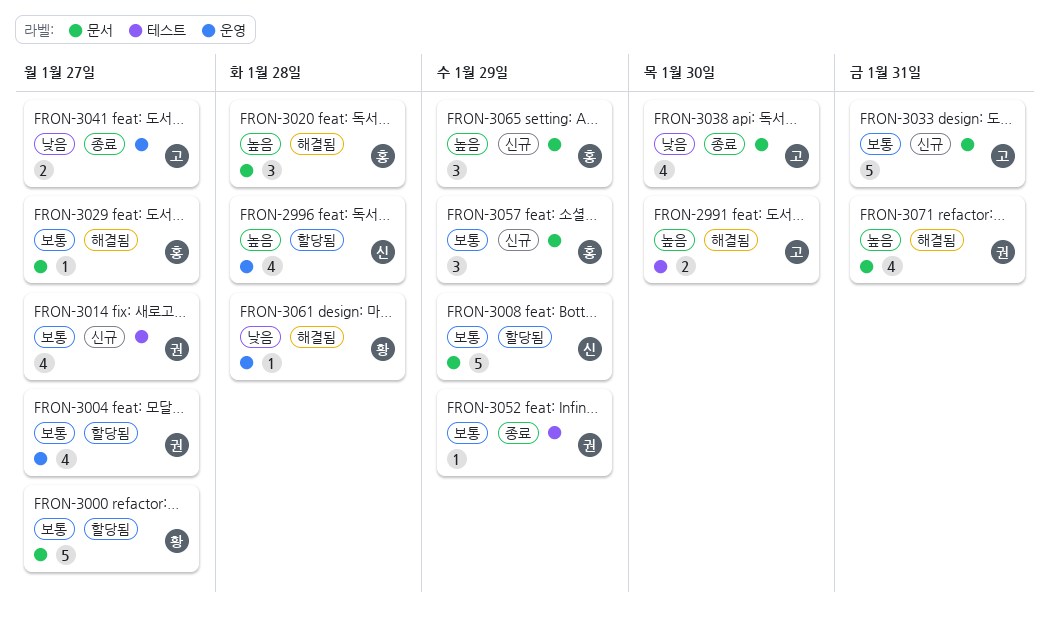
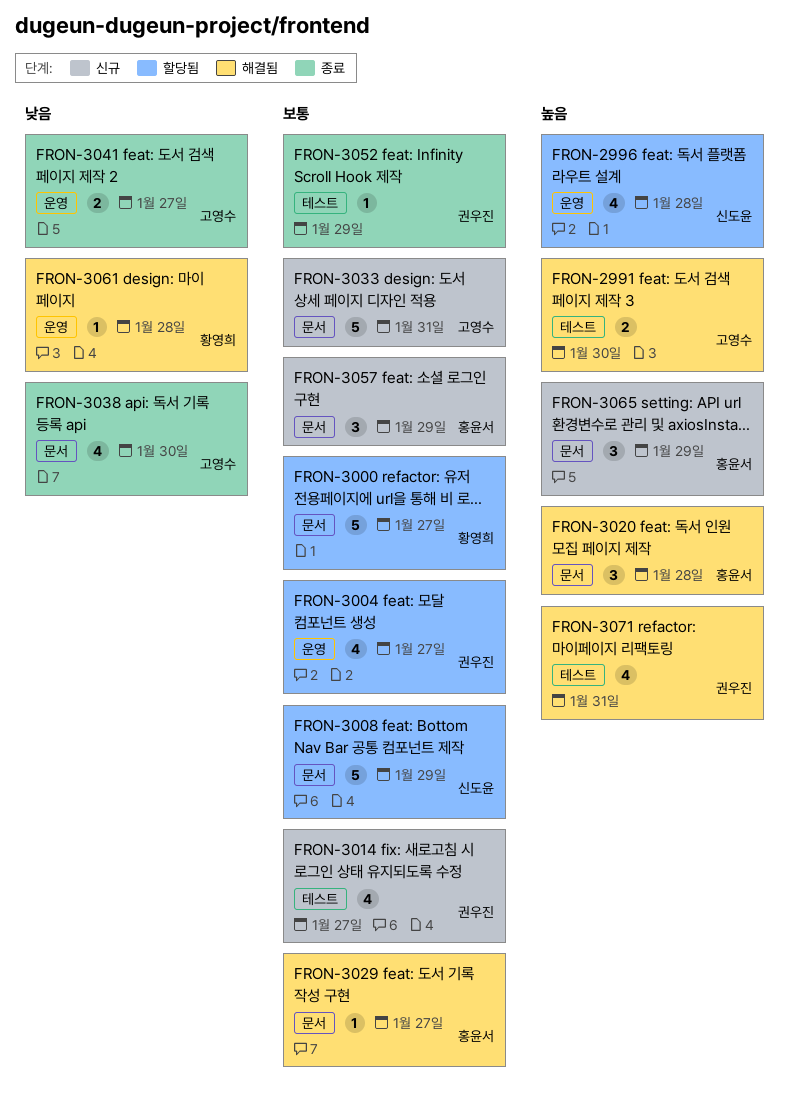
FRON-3071, label: 문서 -> 테스트

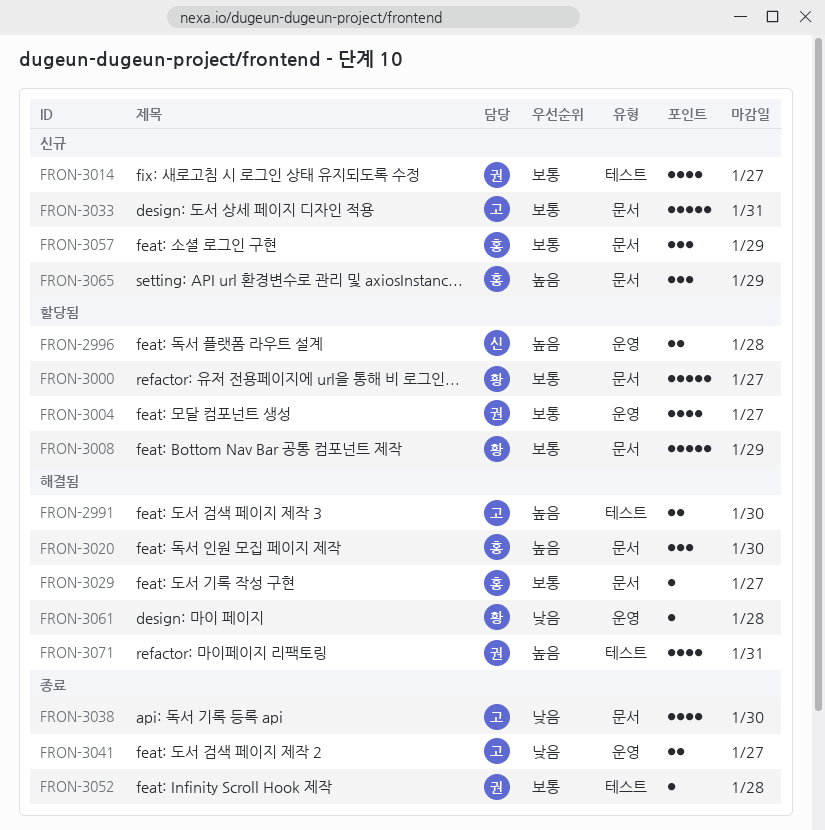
FRON-2996, estimate: 4 -> 2
FRON-3008, owner: 신도윤 -> 황영희
FRON-3020, due: Jan 28 -> Jan 30
FRON-3052, due: Jan 29 -> Jan 28

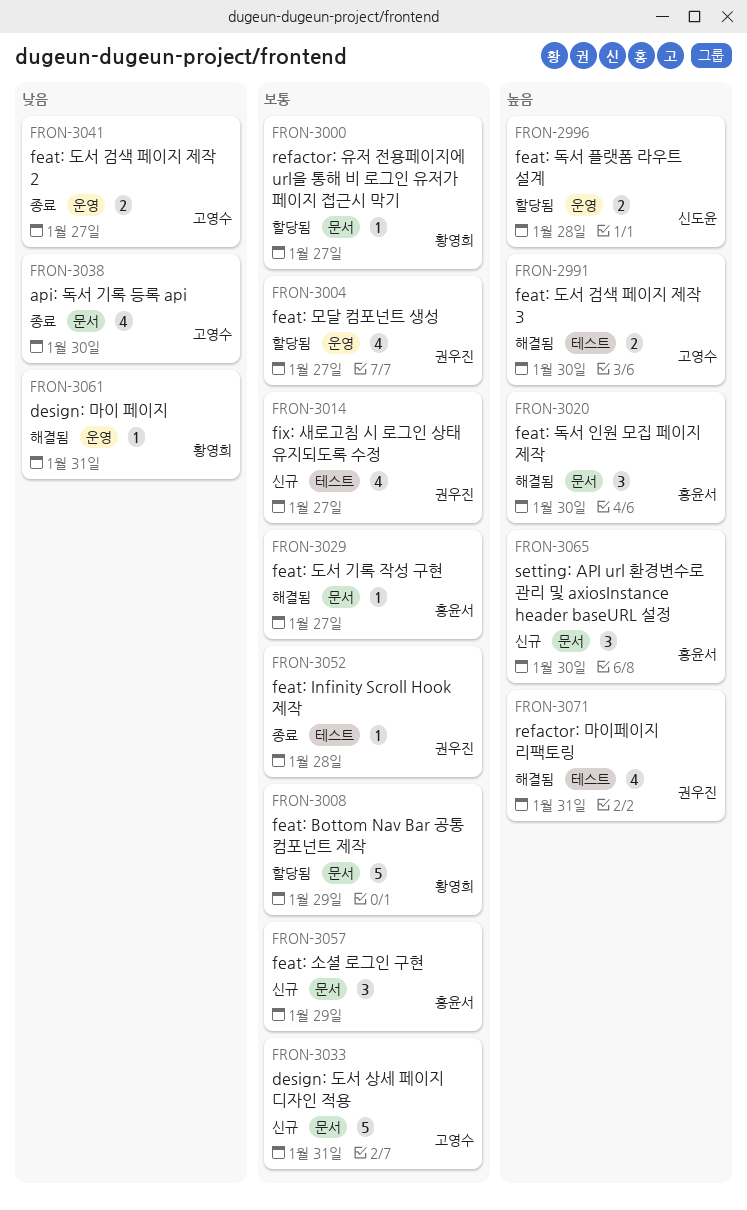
FRON-3000, estimate: 5 -> 1
FRON-3061, due: Jan 28 -> Jan 31
FRON-3065, due: Jan 29 -> Jan 30

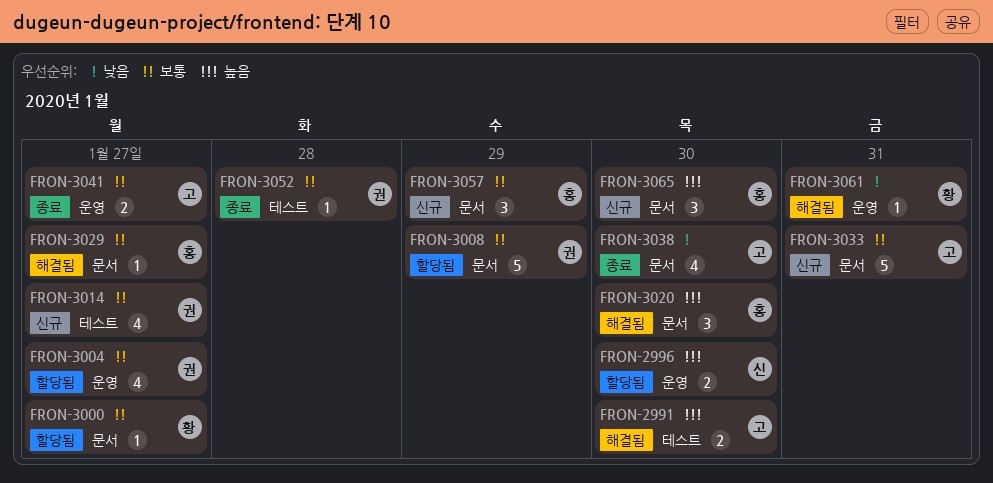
FRON-2996, due: Jan 28 -> Jan 30
FRON-3008, owner: 황영희 -> 권우진
FRON-3041, priority: 낮음 -> 보통
FRON-3071: present -> none

